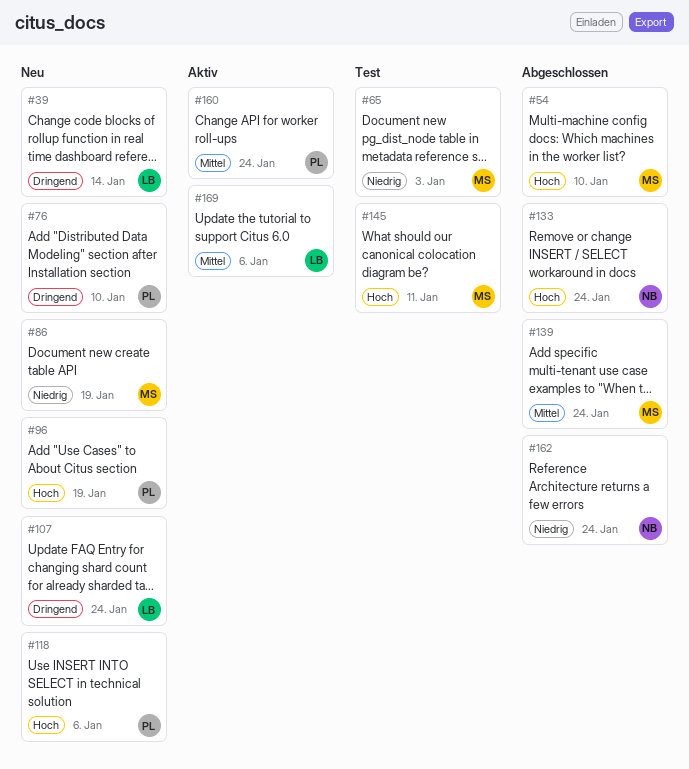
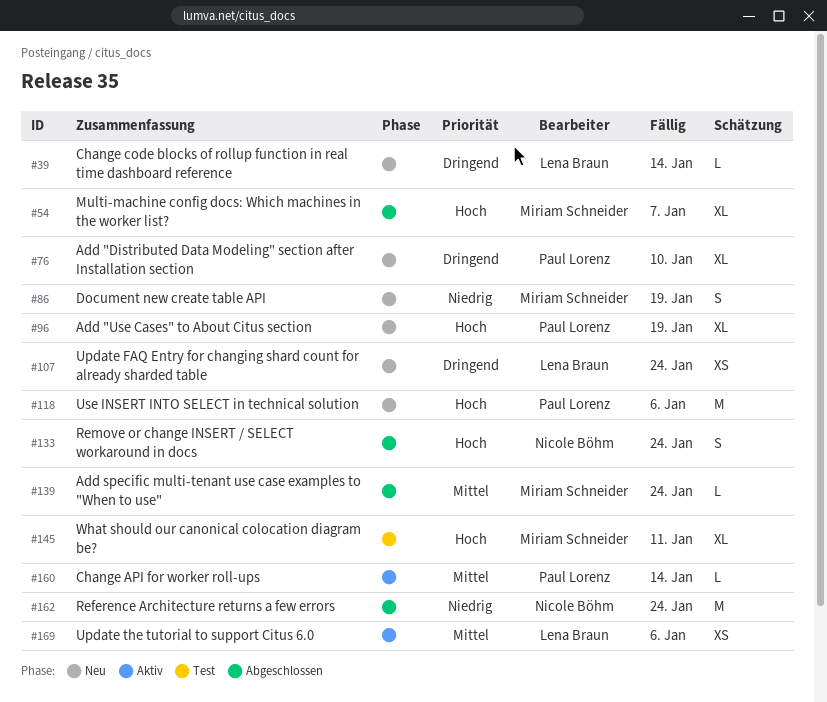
#54, due: Jan 10 -> Jan 7
#65: present -> none
#160, due: Jan 24 -> Jan 14

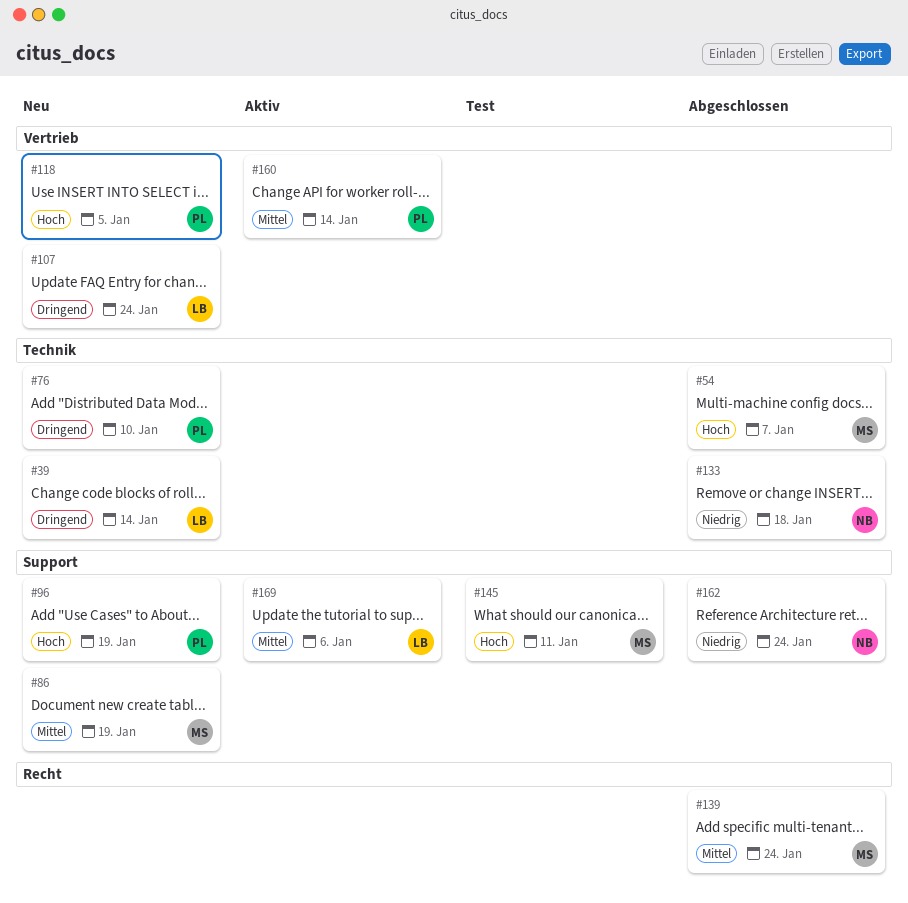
#86, priority: Niedrig -> Mittel
#118, due: Jan 6 -> Jan 5
#133, priority: Hoch -> Niedrig
#133, due: Jan 24 -> Jan 18

